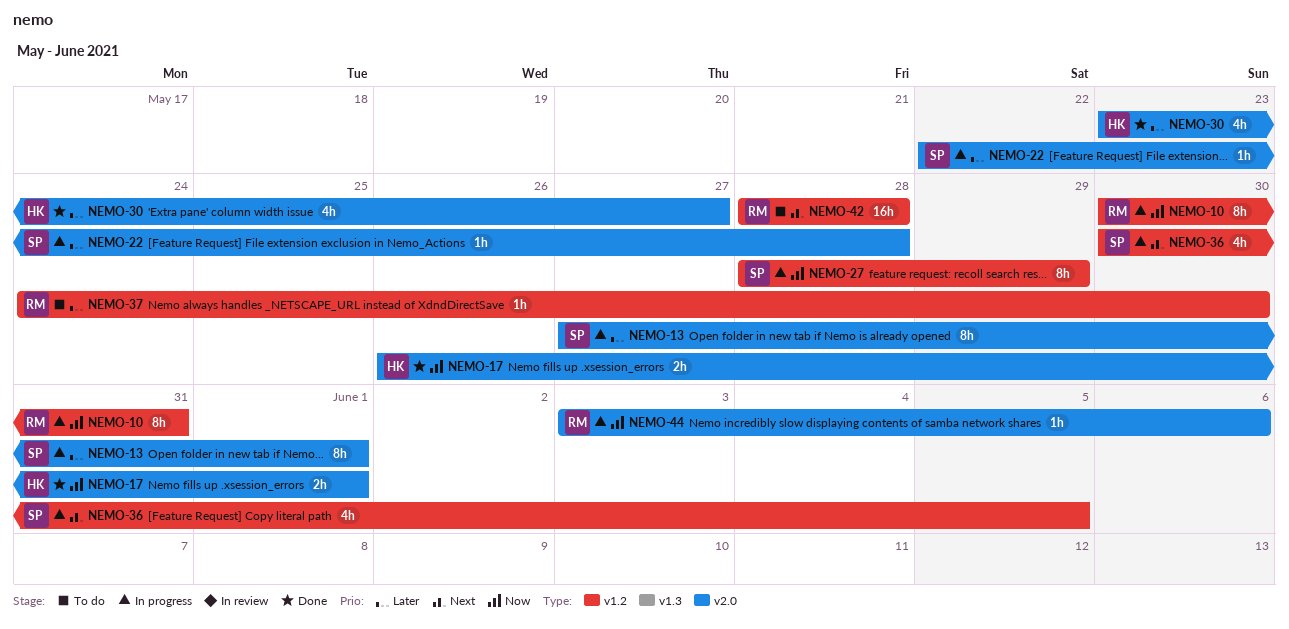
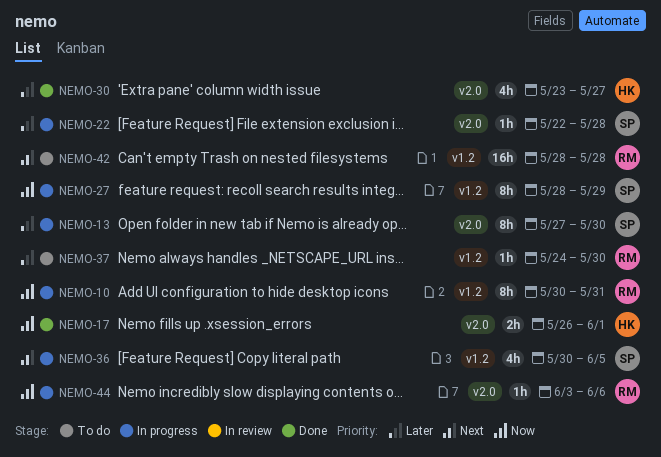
NEMO-13, due: Jun 1 -> May 30

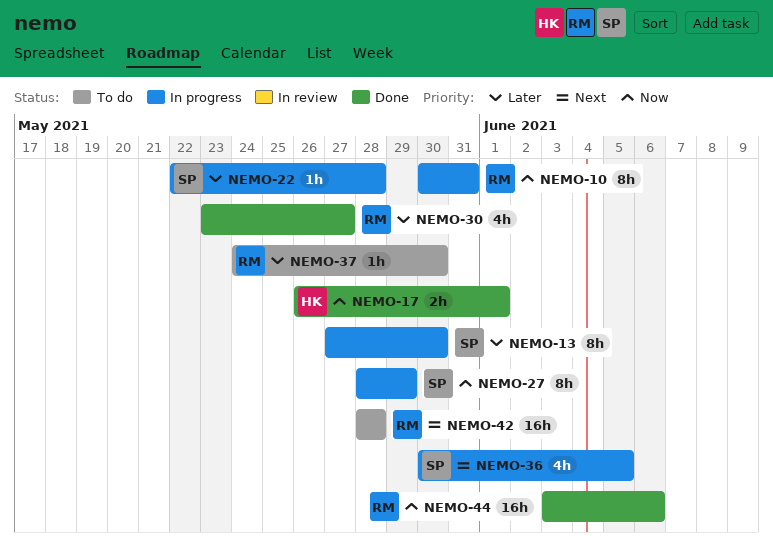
NEMO-30, owner: HK -> RM
NEMO-44, status: In progress -> Done
NEMO-44, estimate: 1h -> 16h

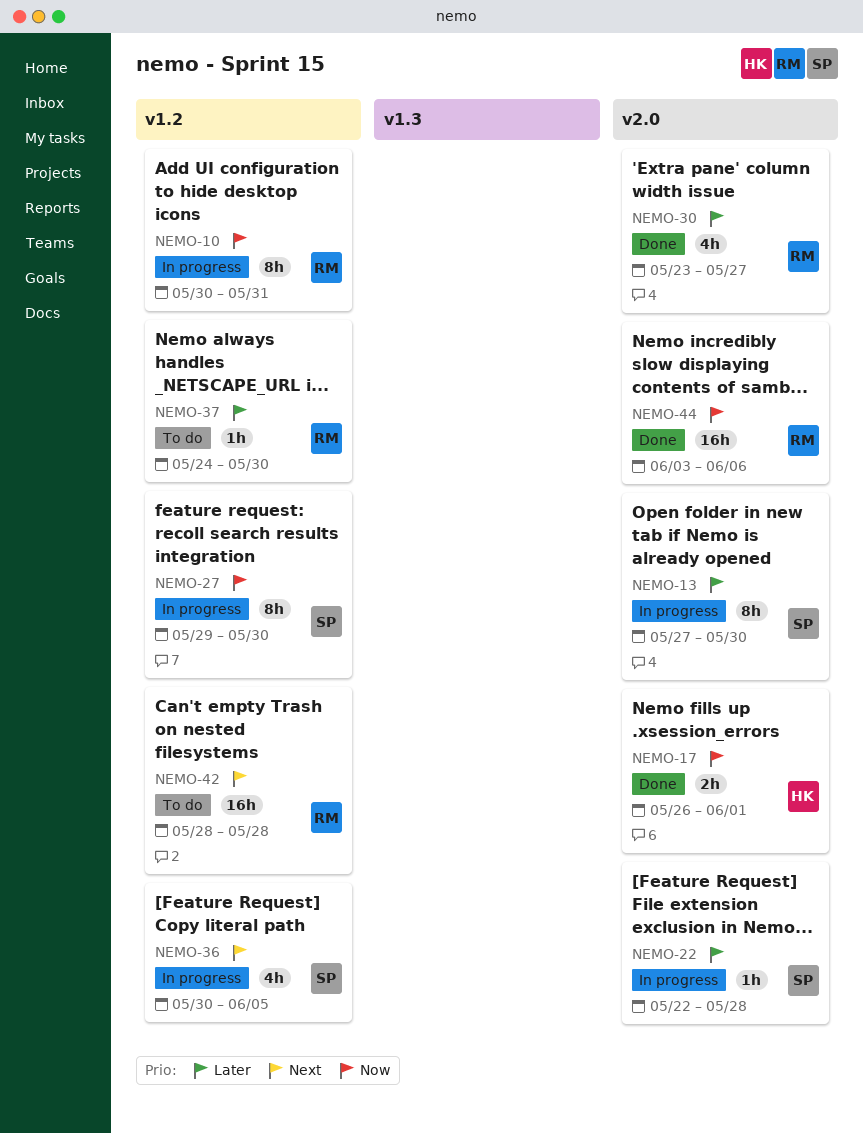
NEMO-27, start: May 28 -> May 29
NEMO-27, due: May 29 -> May 30

